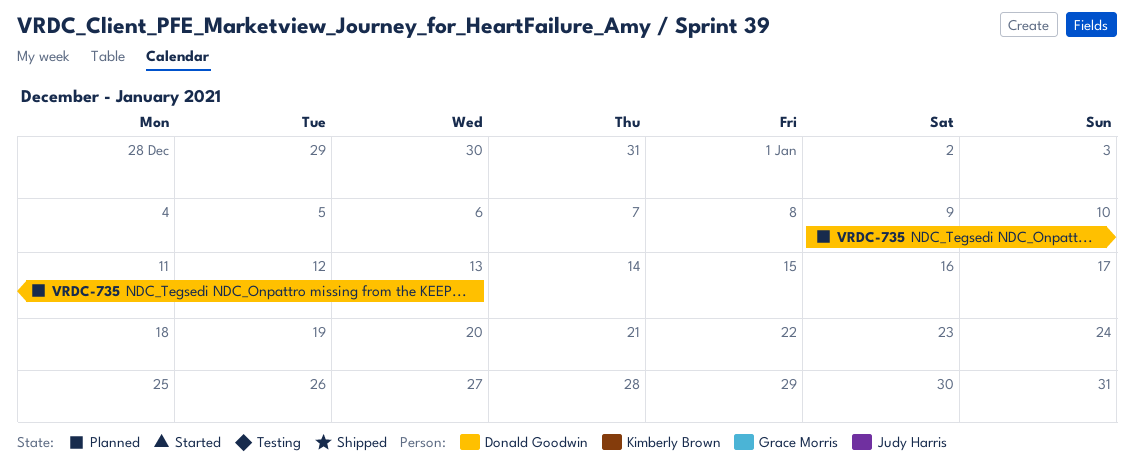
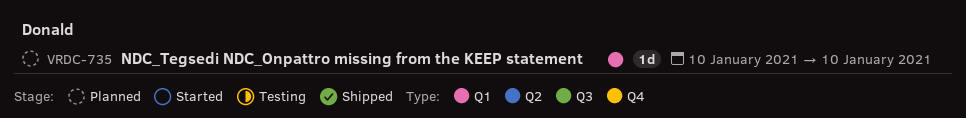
VRDC-735, start: Jan 9 -> Jan 10
VRDC-735, due: Jan 13 -> Jan 10

